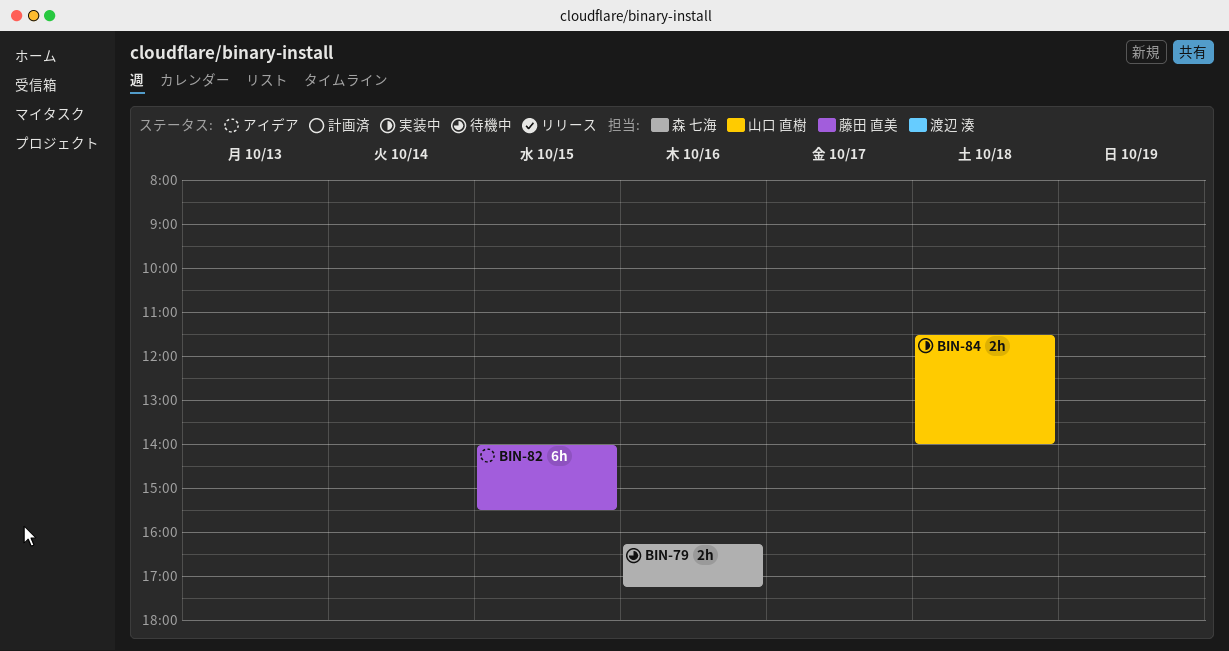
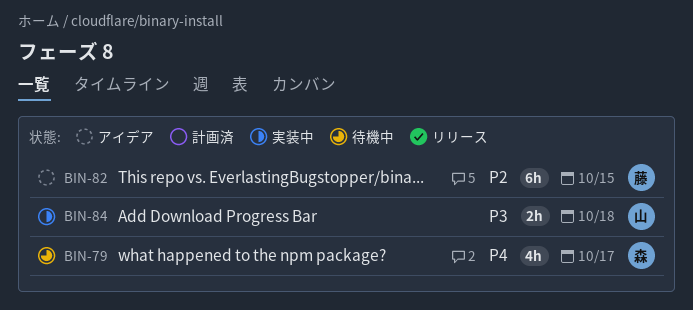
BIN-79, estimate: 2h -> 4h
BIN-79, day: Oct 16 -> Oct 17

